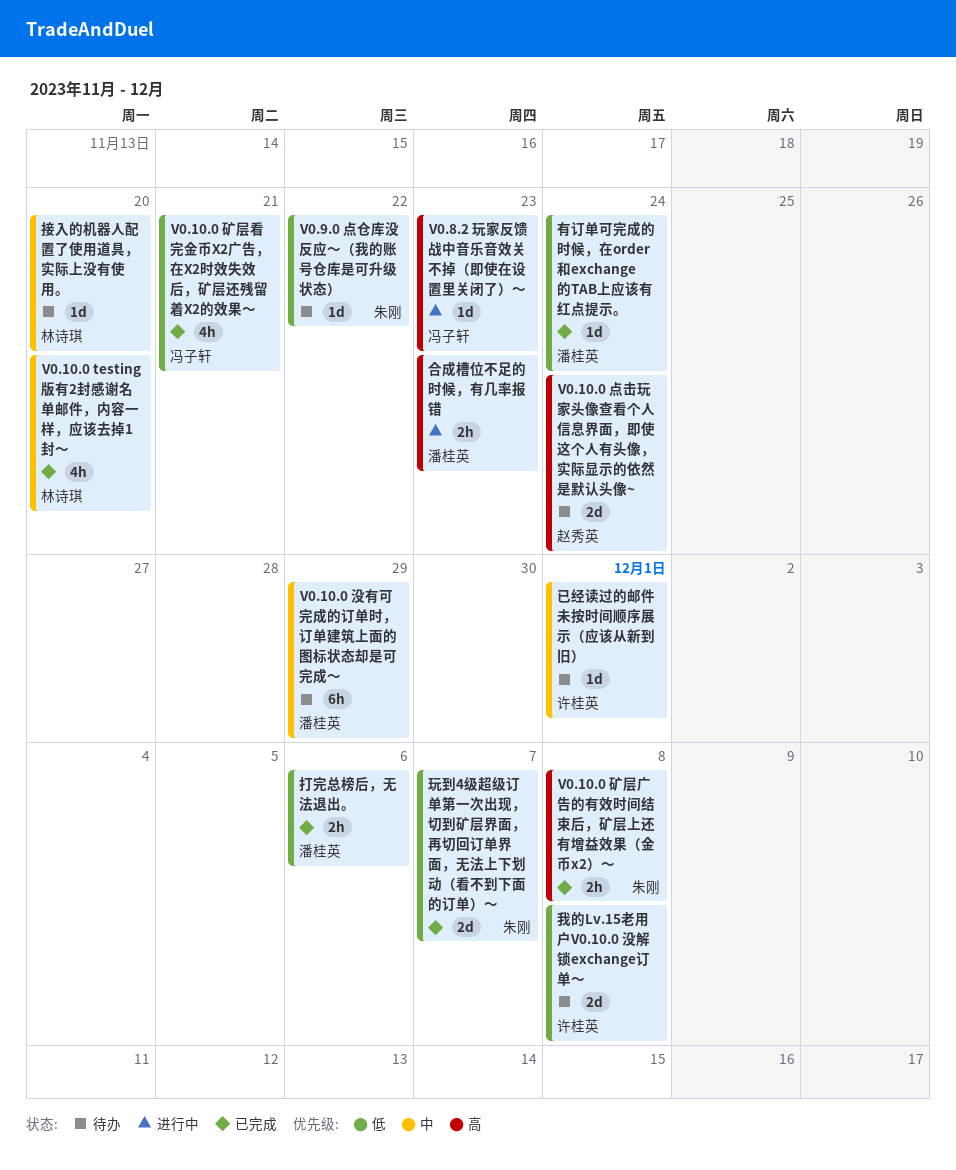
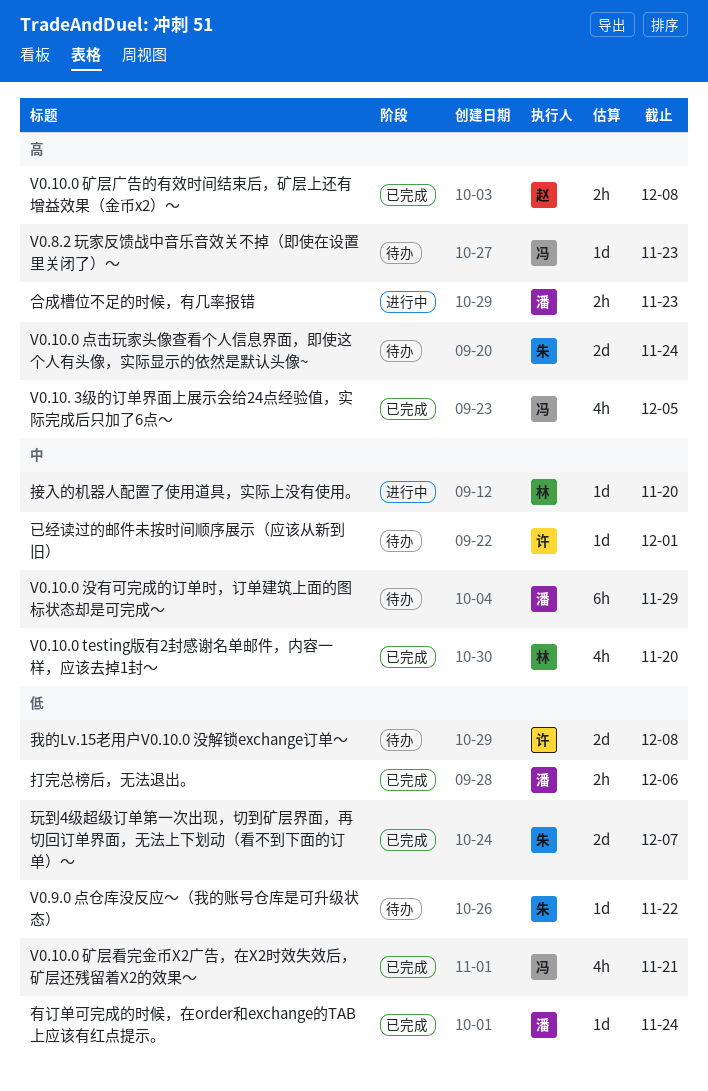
V0.10. 3级的订单界面上展示会给24点经验值，实际完成后只加了6点～: none -> present
V0.10.0 点击玩家头像查看个人信息界面，即使这个人有头像，实际显示的依然是默认头像~, owner: 赵秀英 -> 朱刚
V0.10.0 矿层广告的有效时间结束后，矿层上还有增益效果（金币x2）～, owner: 朱刚 -> 赵秀英
V0.8.2 玩家反馈战中音乐音效关不掉（即使在设置里关闭了）～, status: 进行中 -> 待办
接入的机器人配置了使用道具，实际上没有使用。, status: 待办 -> 进行中

